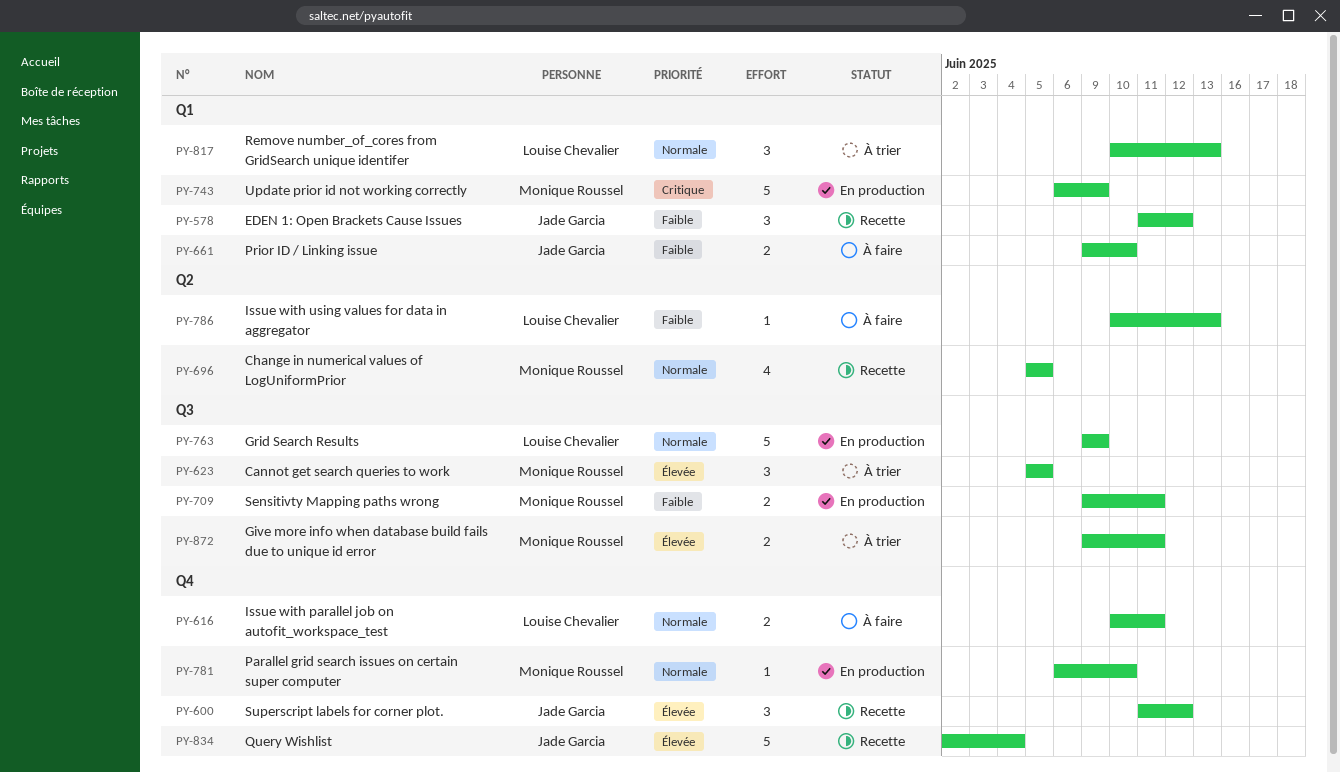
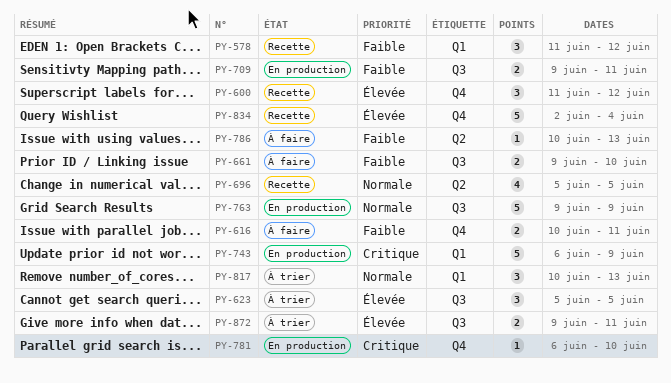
PY-616, priority: Normale -> Faible
PY-661, label: Q1 -> Q3
PY-781, priority: Normale -> Critique

